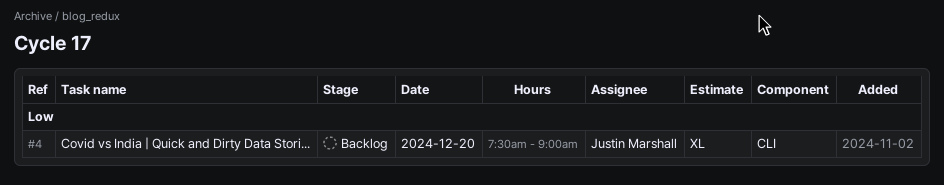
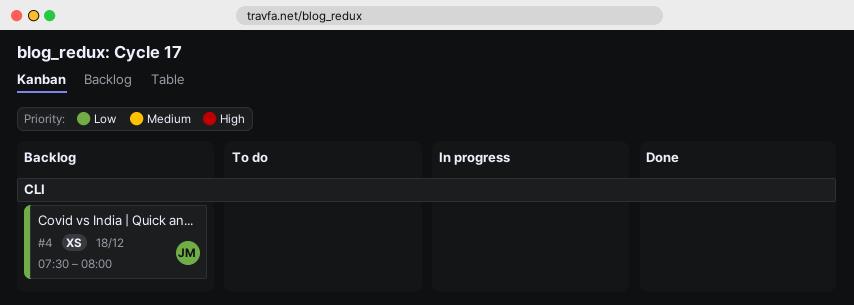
#4, estimate: XL -> XS
#4, day: Dec 20 -> Dec 18
#4, ends: 09:00 -> 08:00

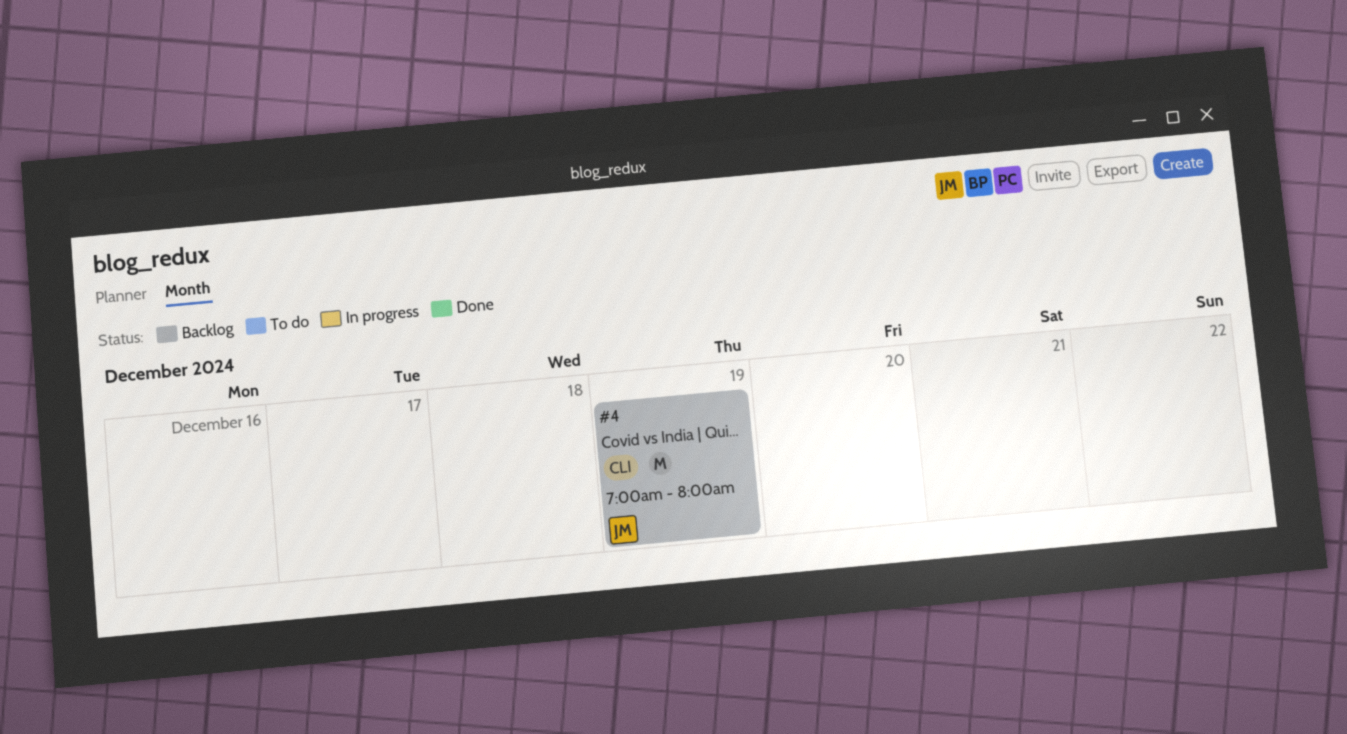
#4, estimate: XS -> M
#4, day: Dec 18 -> Dec 19
#4, begins: 07:30 -> 07:00

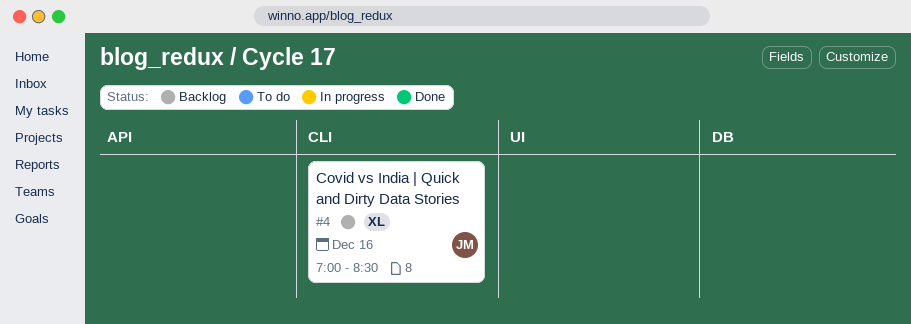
#4, estimate: M -> XL
#4, day: Dec 19 -> Dec 16
#4, ends: 08:00 -> 08:30

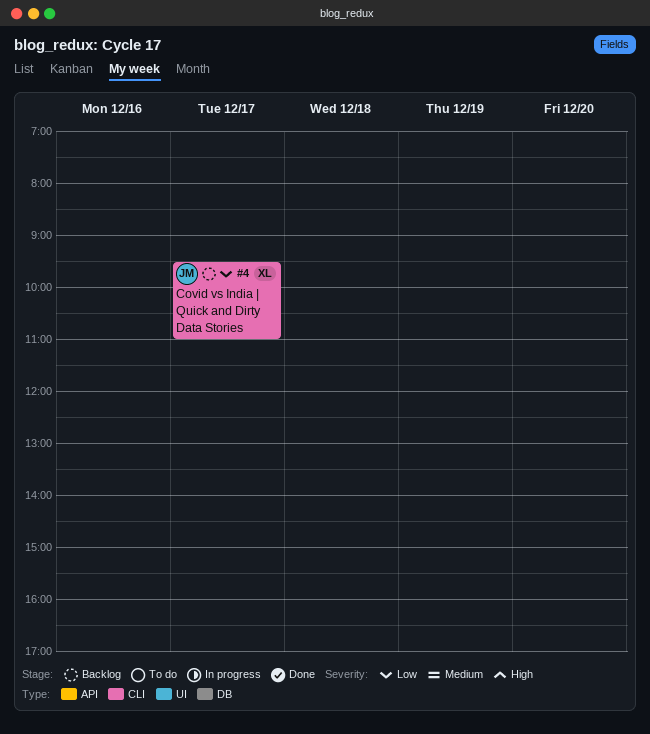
#4, day: Dec 16 -> Dec 17
#4, begins: 07:00 -> 09:30
#4, ends: 08:30 -> 11:00

